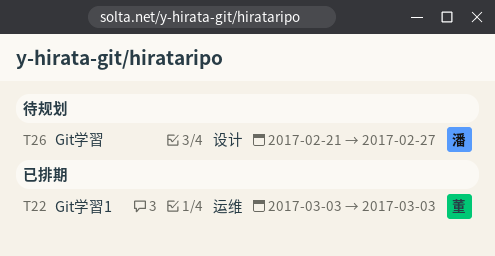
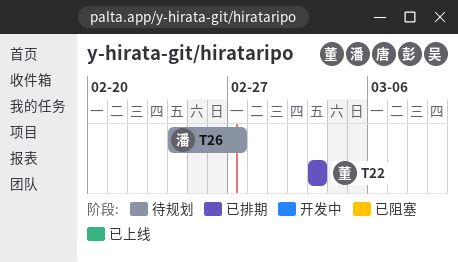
T26, start: Feb 21 -> Feb 24

